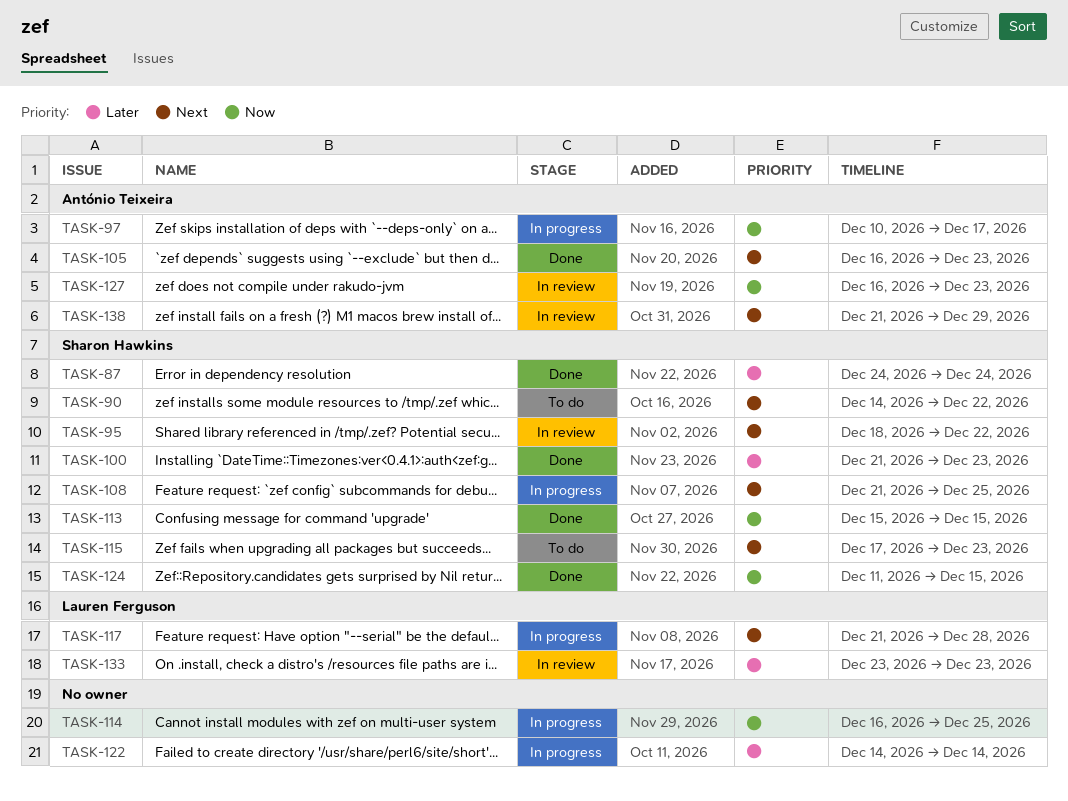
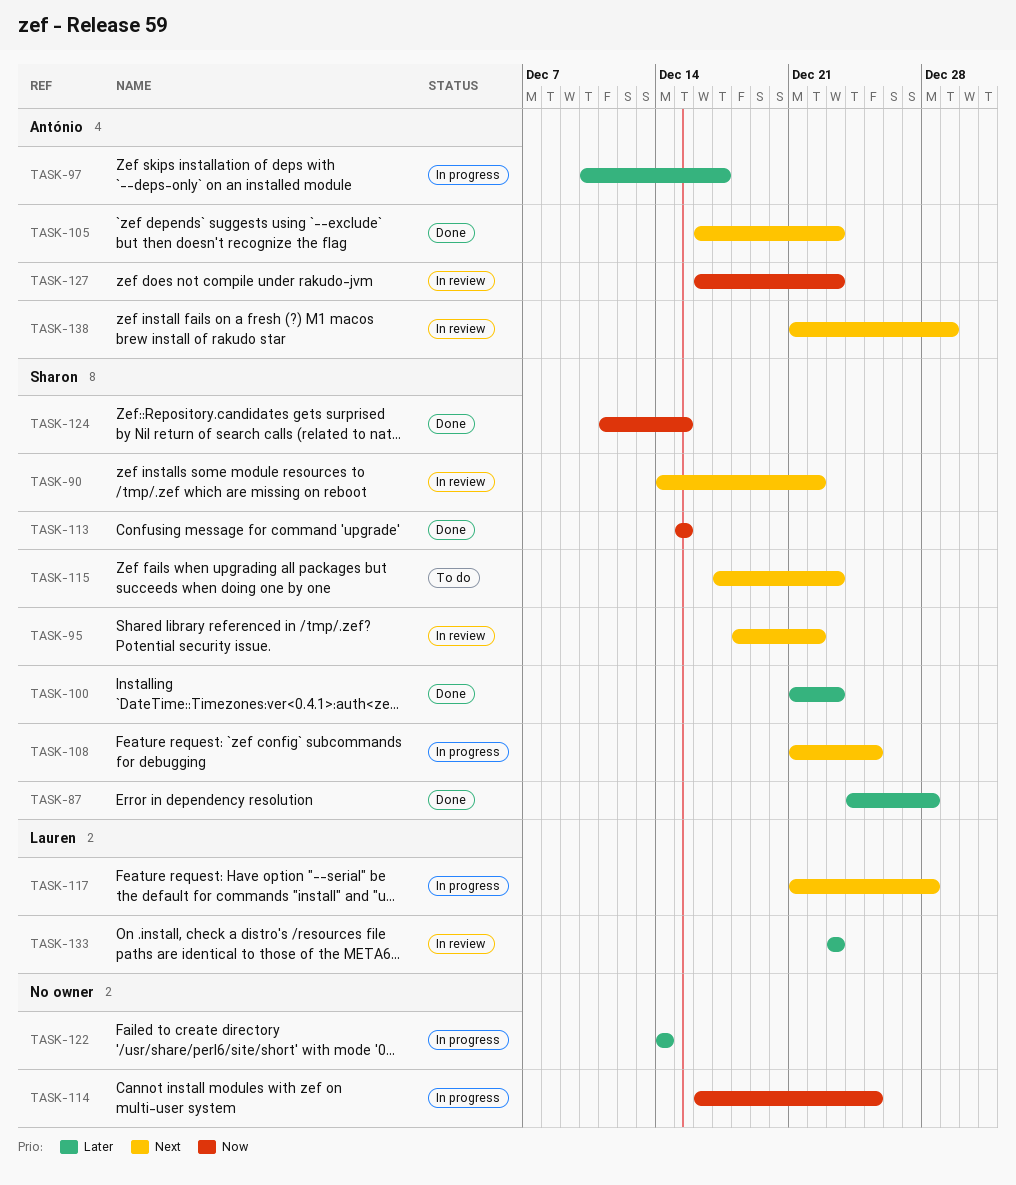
TASK-87, due: Dec 24 -> Dec 28
TASK-90, status: To do -> In review
TASK-97, priority: Now -> Later

